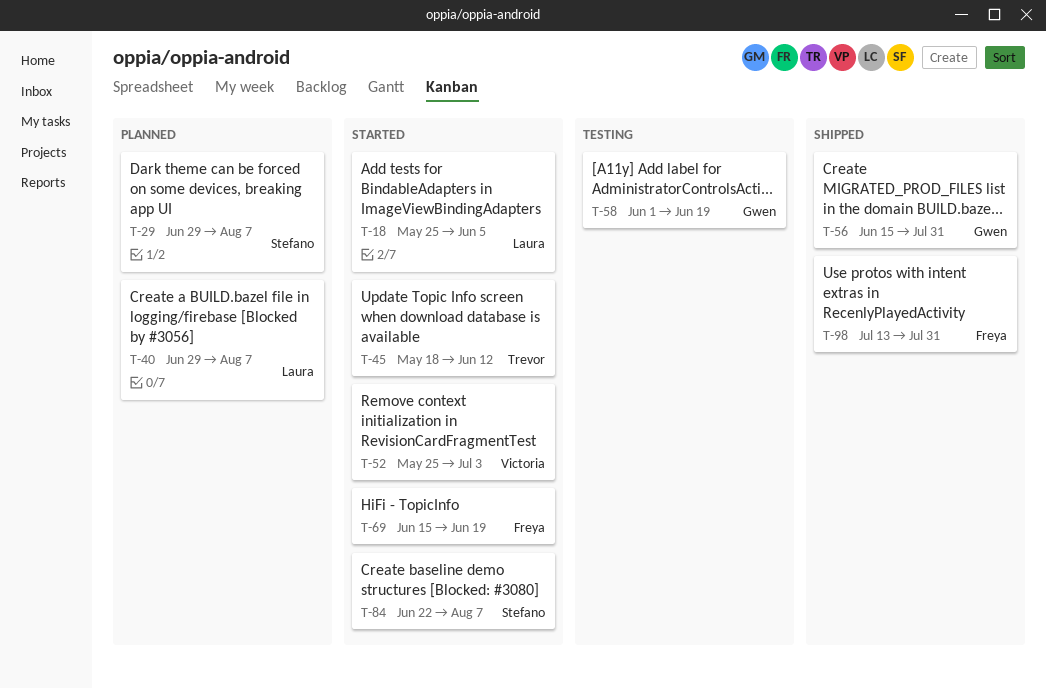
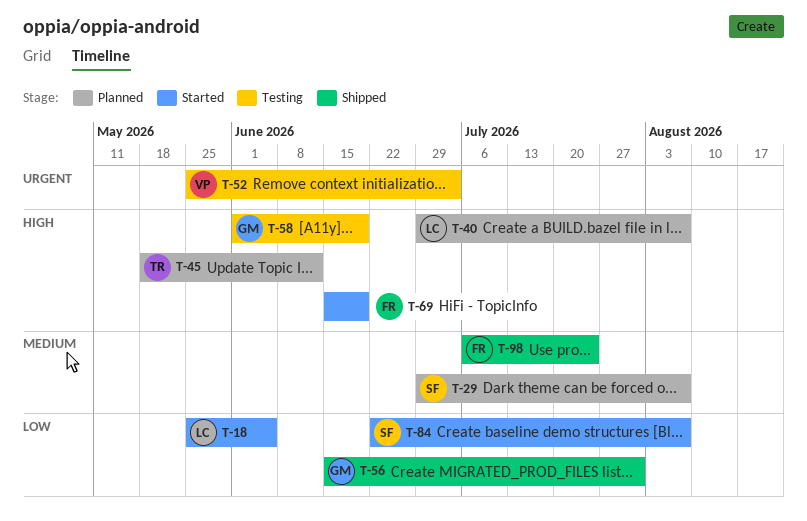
T-45, status: Started -> Planned
T-52, status: Started -> Testing
T-98, start: Jul 13 -> Jul 6
T-98, due: Jul 31 -> Jul 24

